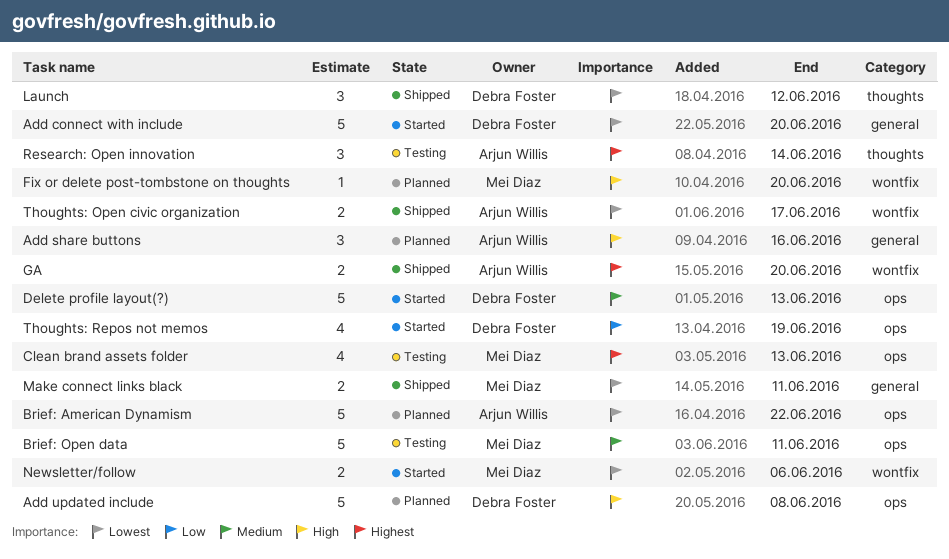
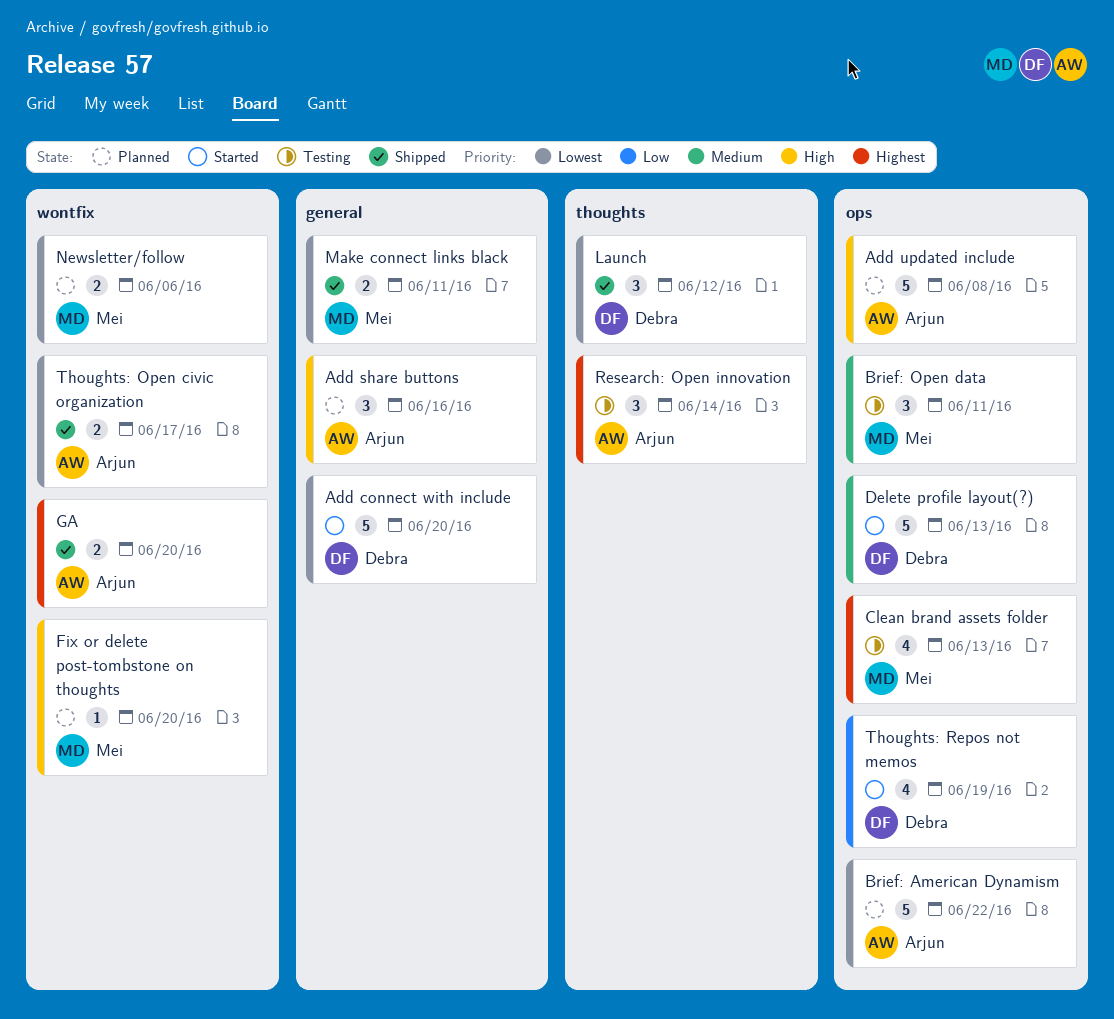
Add updated include, owner: Debra Foster -> Arjun Willis
Brief: Open data, estimate: 5 -> 3
Newsletter/follow, status: Started -> Planned

